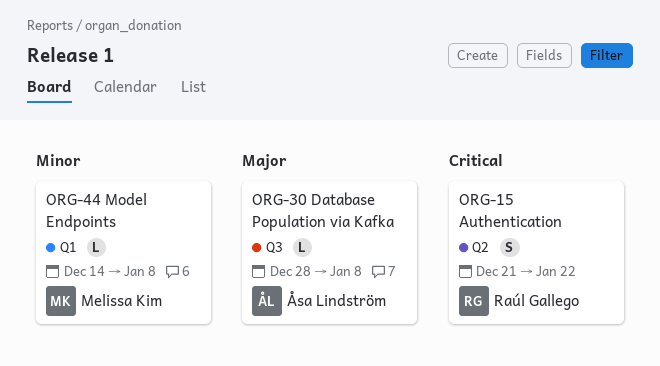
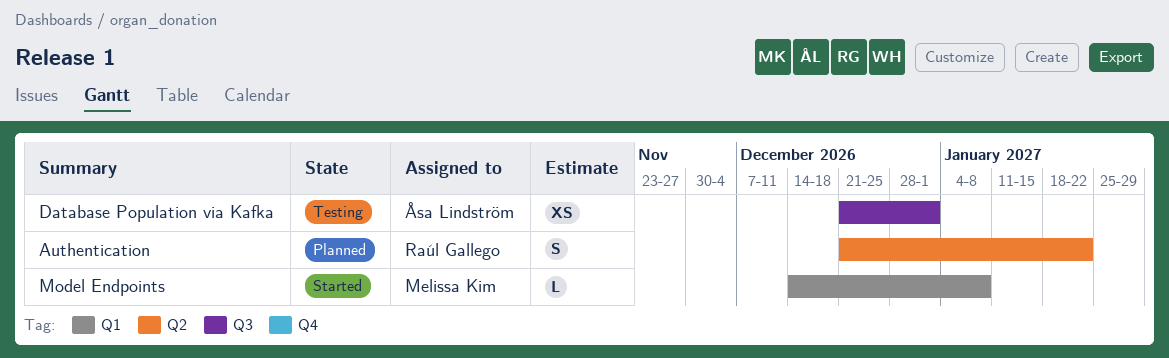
Database Population via Kafka, estimate: L -> XS
Database Population via Kafka, start: Dec 28 -> Dec 21
Database Population via Kafka, due: Jan 8 -> Jan 1

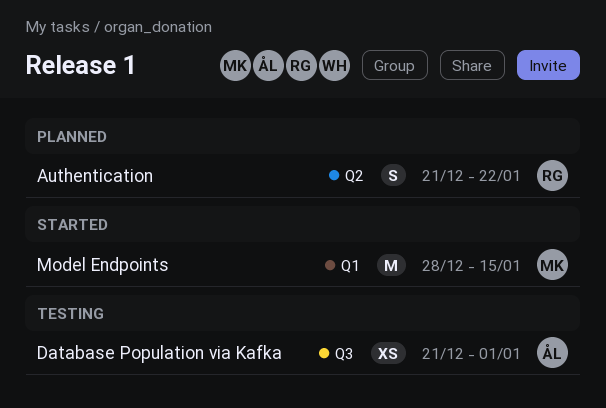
Model Endpoints, estimate: L -> M
Model Endpoints, start: Dec 14 -> Dec 28
Model Endpoints, due: Jan 8 -> Jan 15

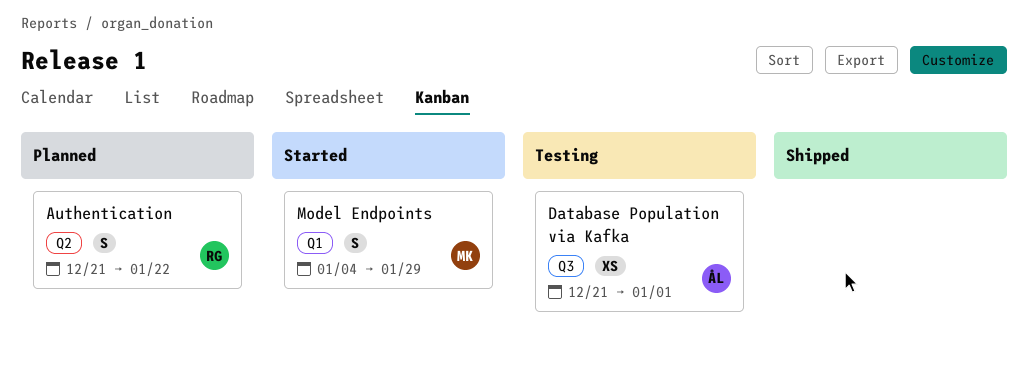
Model Endpoints, estimate: M -> S
Model Endpoints, start: Dec 28 -> Jan 4
Model Endpoints, due: Jan 15 -> Jan 29

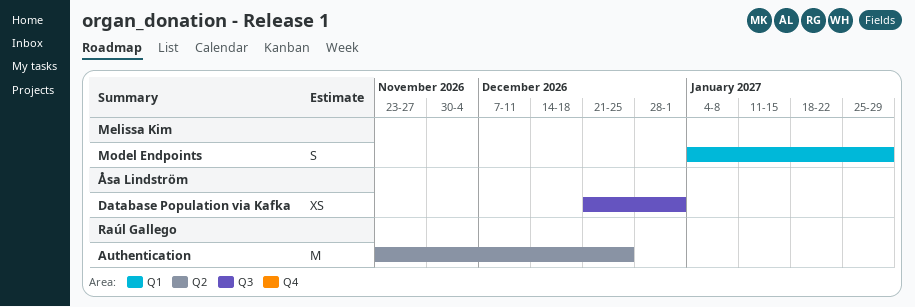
Authentication, estimate: S -> M
Authentication, start: Dec 21 -> Nov 23
Authentication, due: Jan 22 -> Dec 25

